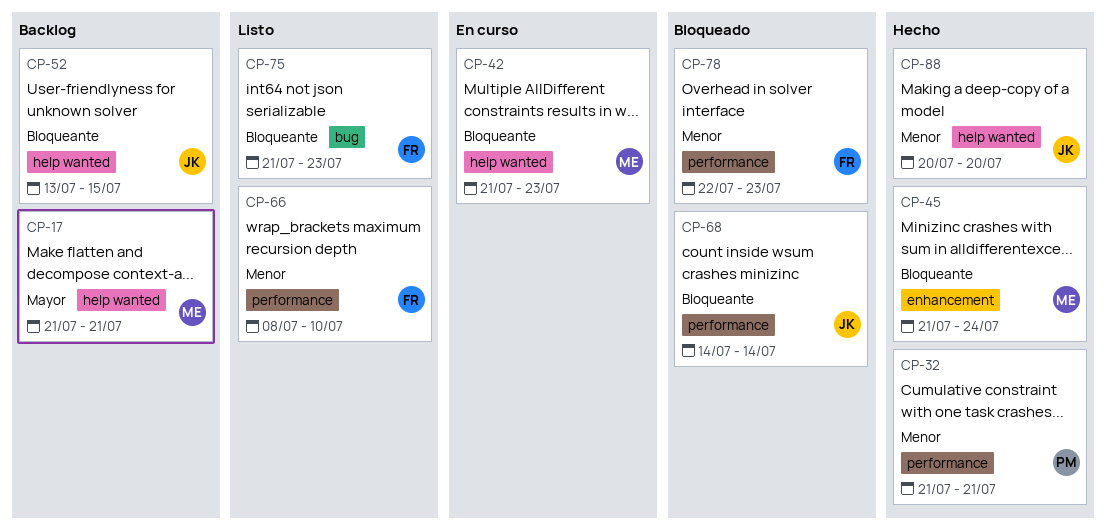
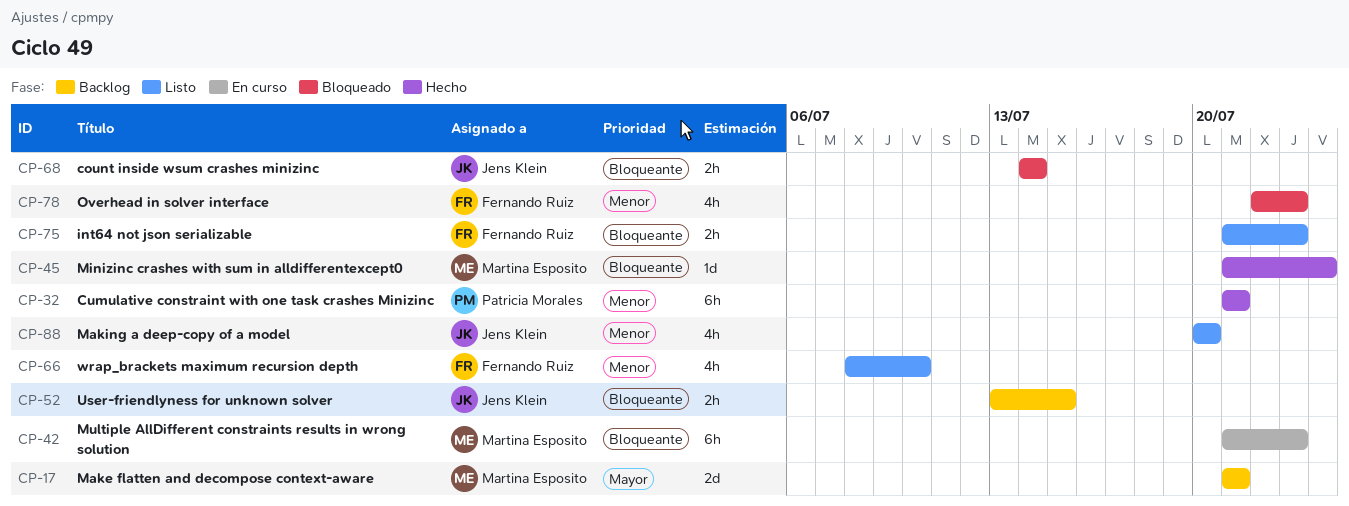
CP-88, status: Hecho -> Listo

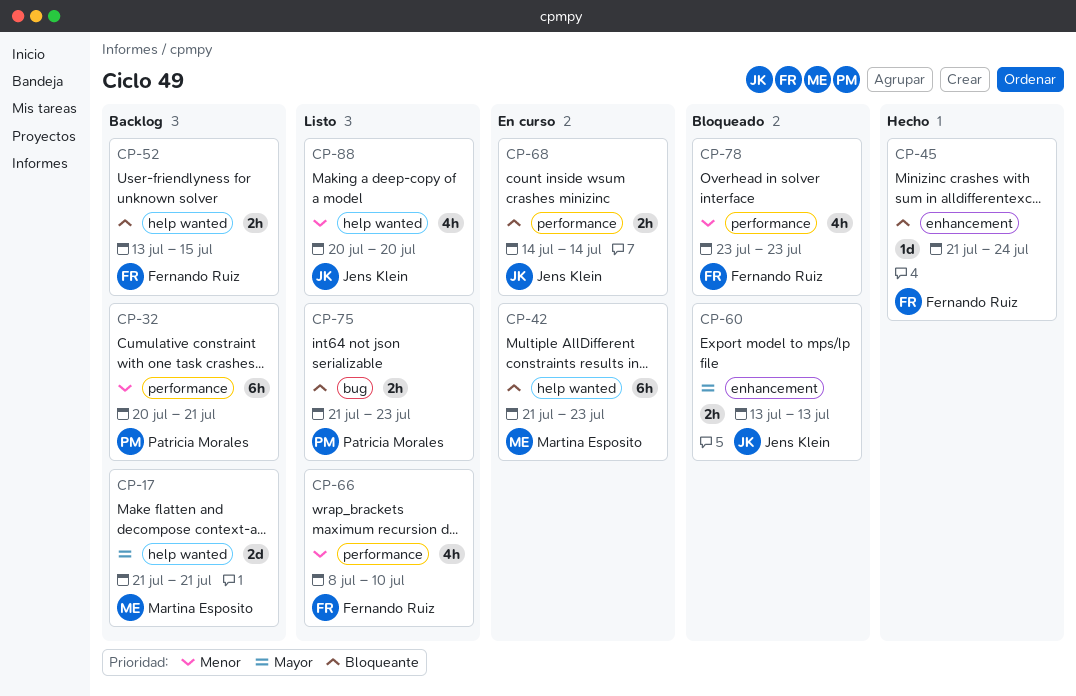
CP-32, status: Hecho -> Backlog
CP-32, start: Jul 21 -> Jul 20
CP-45, owner: Martina Esposito -> Fernando Ruiz
CP-52, owner: Jens Klein -> Fernando Ruiz
CP-60: none -> present
CP-68, status: Bloqueado -> En curso
CP-75, owner: Fernando Ruiz -> Patricia Morales
CP-78, start: Jul 22 -> Jul 23

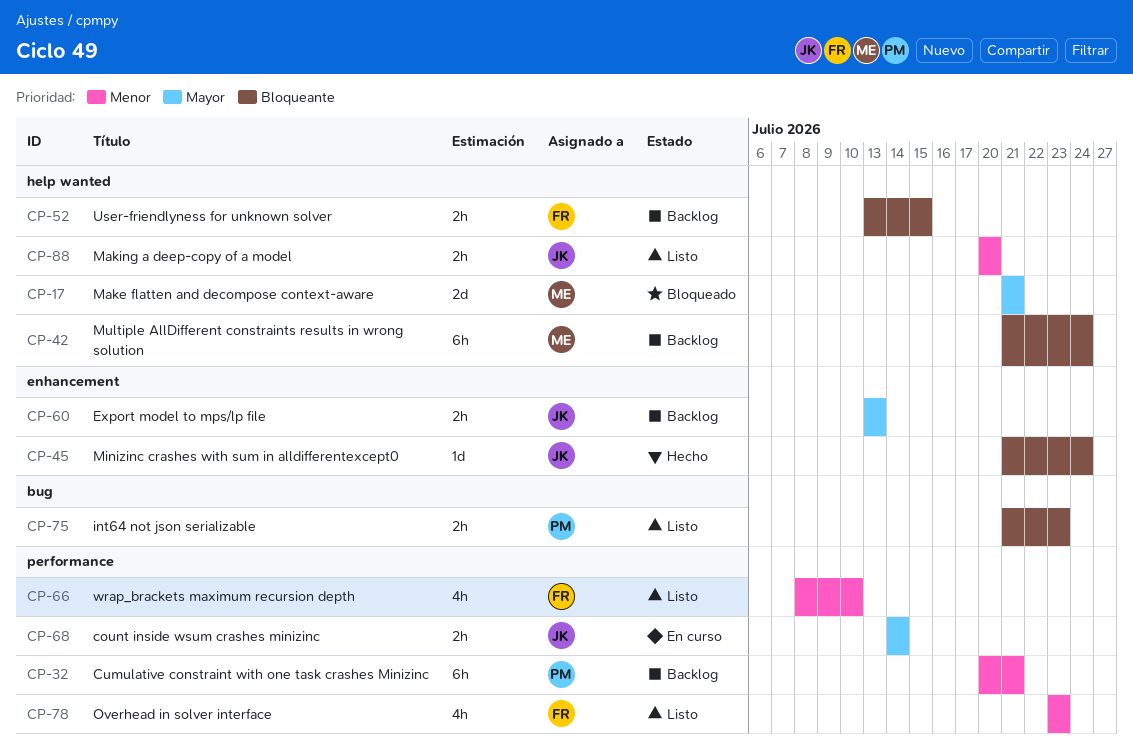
CP-17, status: Backlog -> Bloqueado
CP-42, status: En curso -> Backlog
CP-42, due: Jul 23 -> Jul 24
CP-45, owner: Fernando Ruiz -> Jens Klein
CP-60, status: Bloqueado -> Backlog
CP-68, priority: Bloqueante -> Mayor
CP-78, status: Bloqueado -> Listo
CP-88, estimate: 4h -> 2h

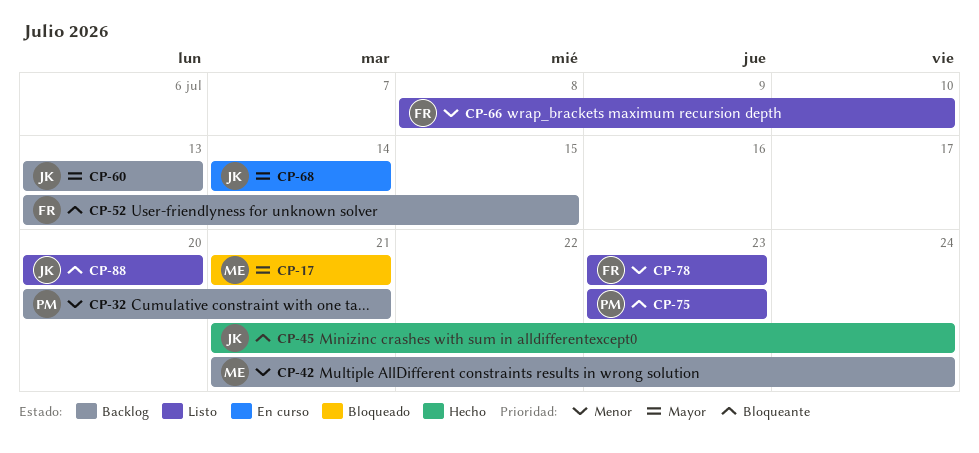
CP-42, priority: Bloqueante -> Menor
CP-75, start: Jul 21 -> Jul 23
CP-88, priority: Menor -> Bloqueante

